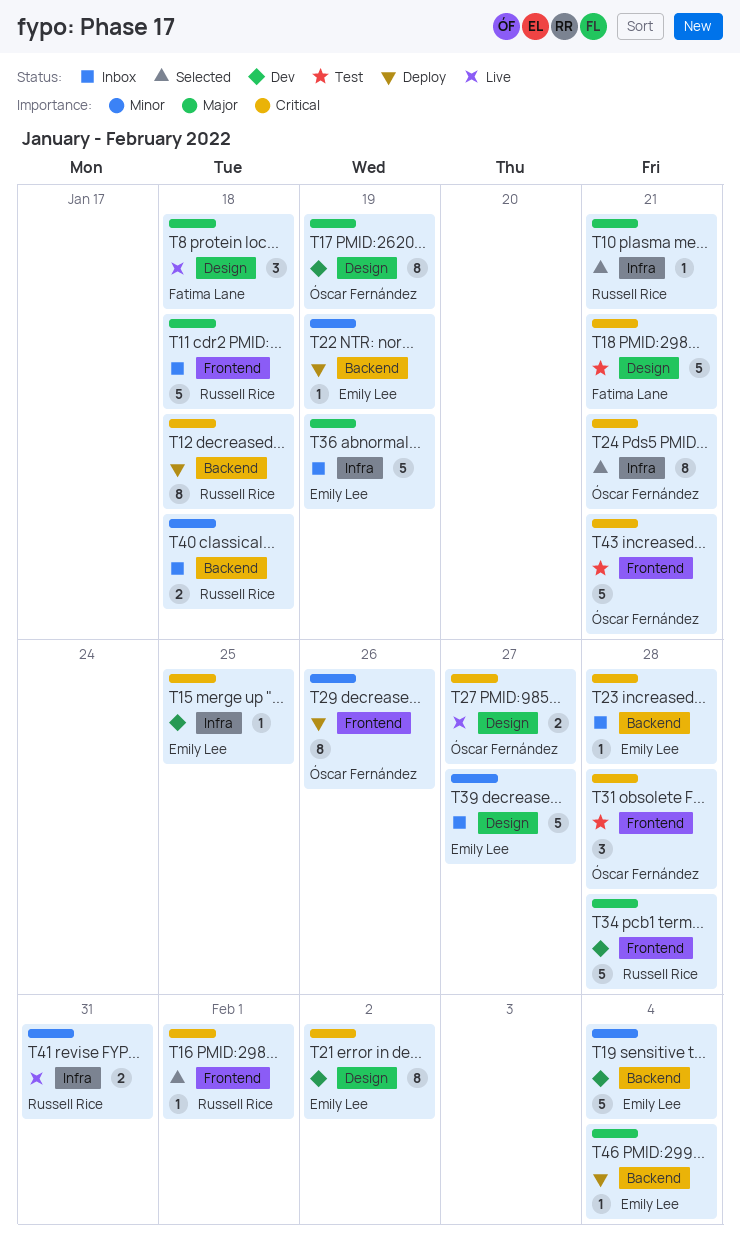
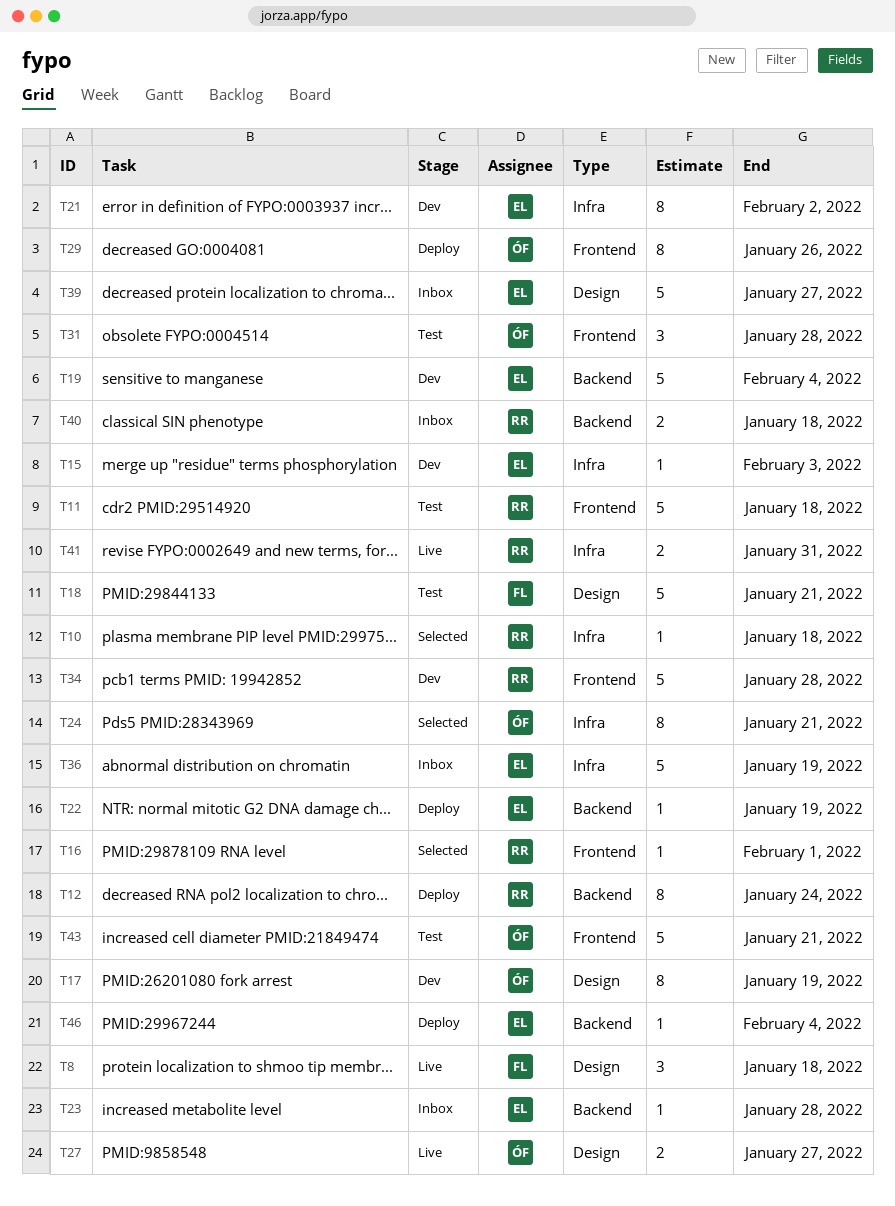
T10, due: Jan 21 -> Jan 18
T11, status: Inbox -> Test
T12, due: Jan 18 -> Jan 24
T15, due: Jan 25 -> Feb 3
T21, label: Design -> Infra

